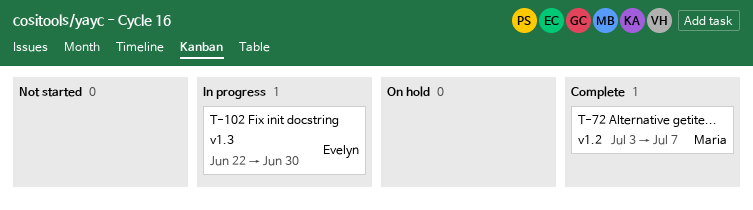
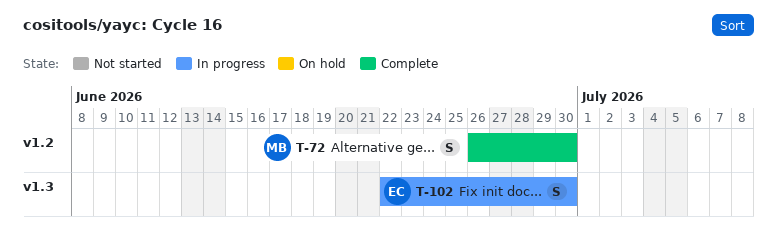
T-72, start: Jul 3 -> Jun 26
T-72, due: Jul 7 -> Jun 30

